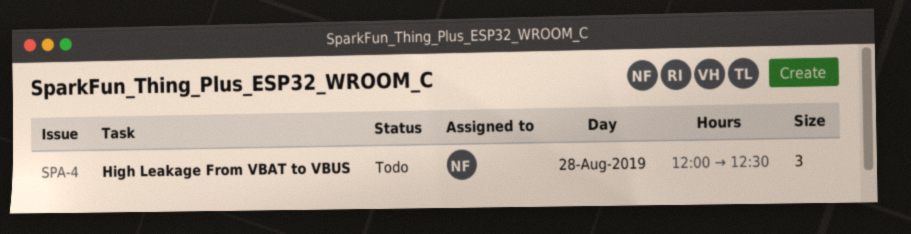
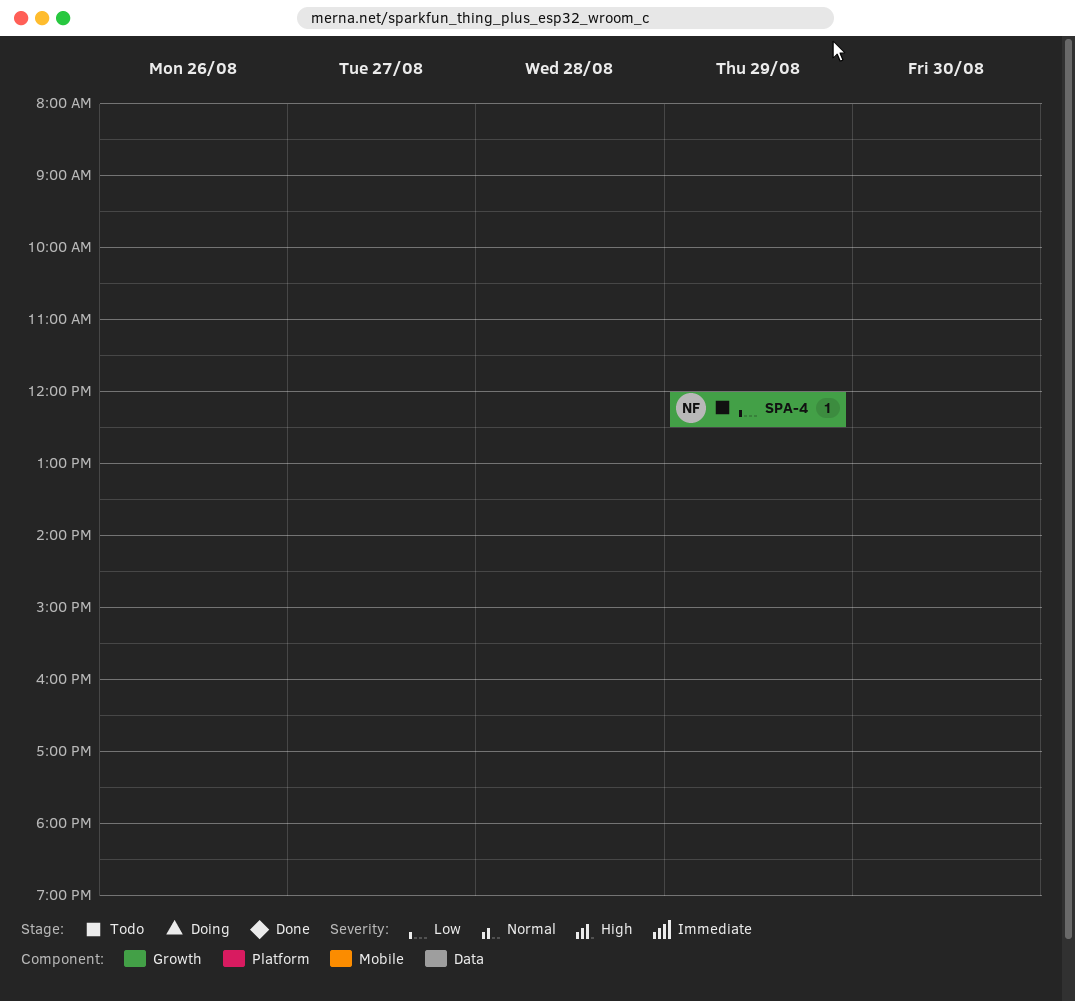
SPA-4, estimate: 3 -> 1
SPA-4, day: Aug 28 -> Aug 29

